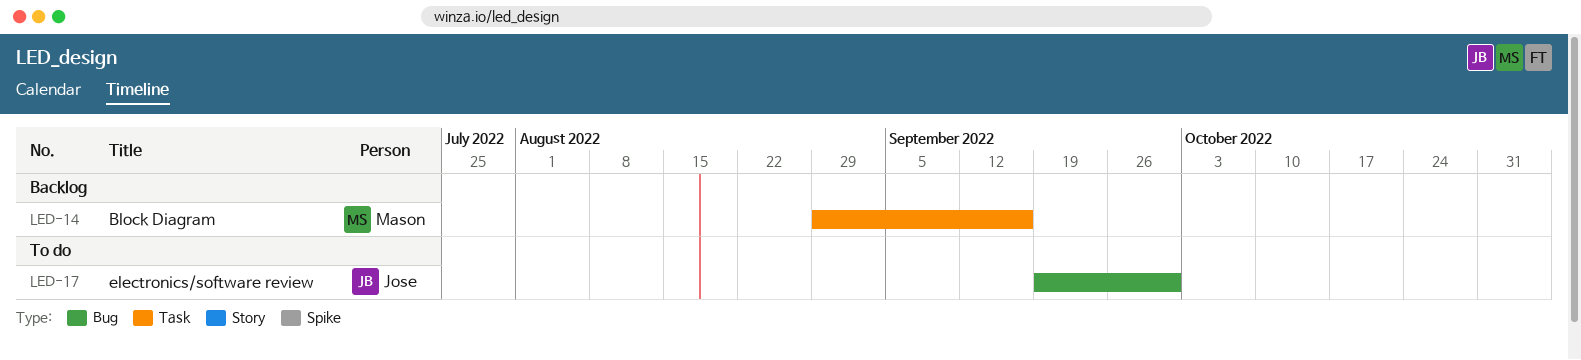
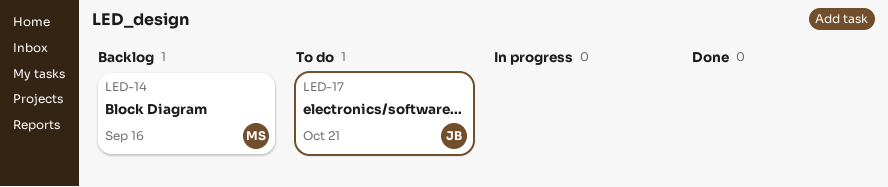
LED-17, due: Sep 30 -> Oct 21

